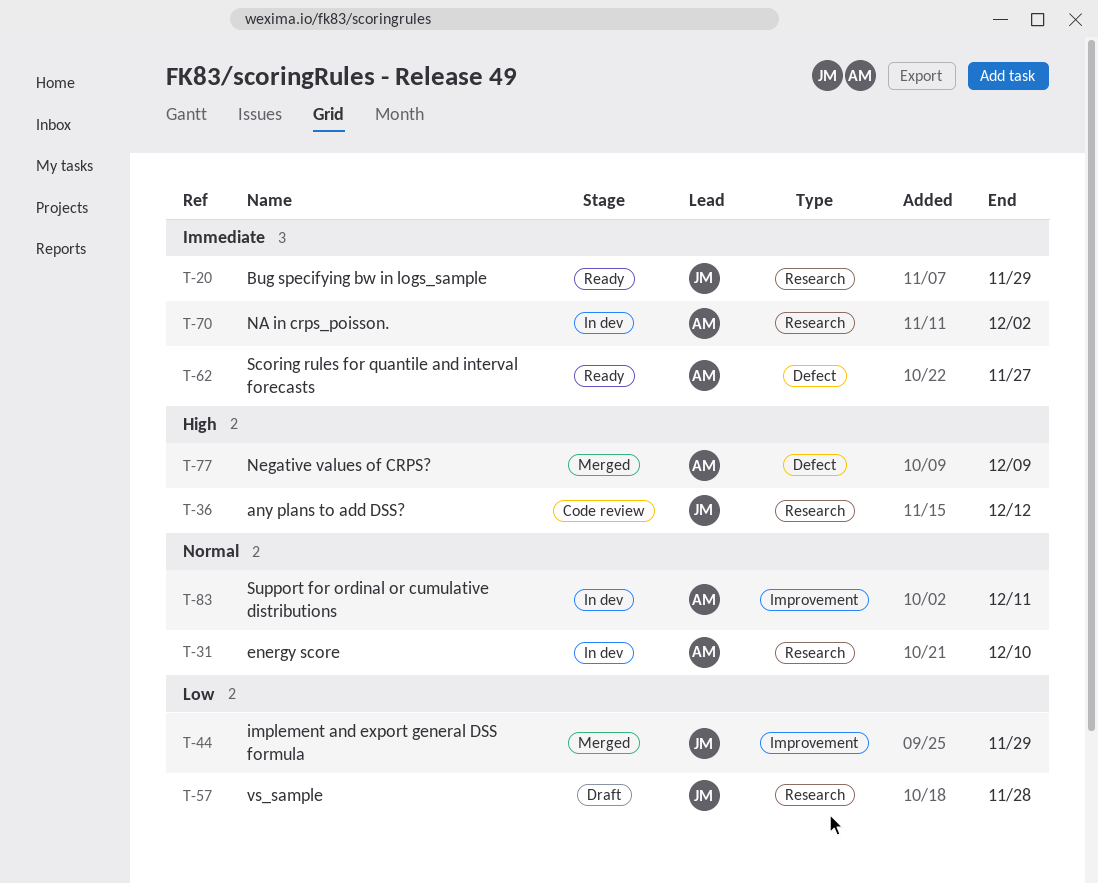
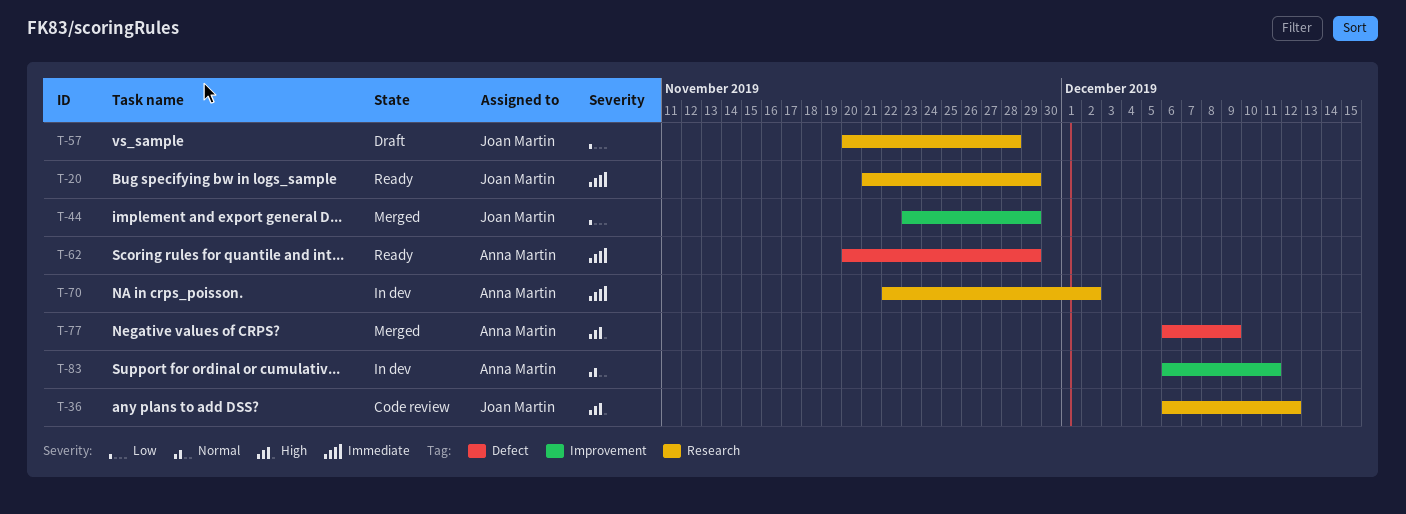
T-31: present -> none
T-62, due: Nov 27 -> Nov 29

